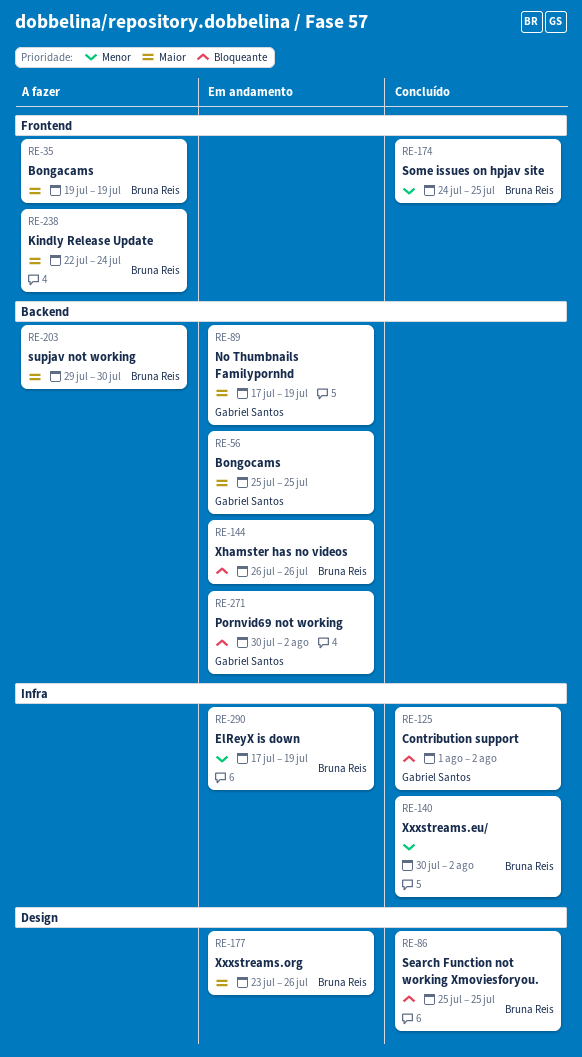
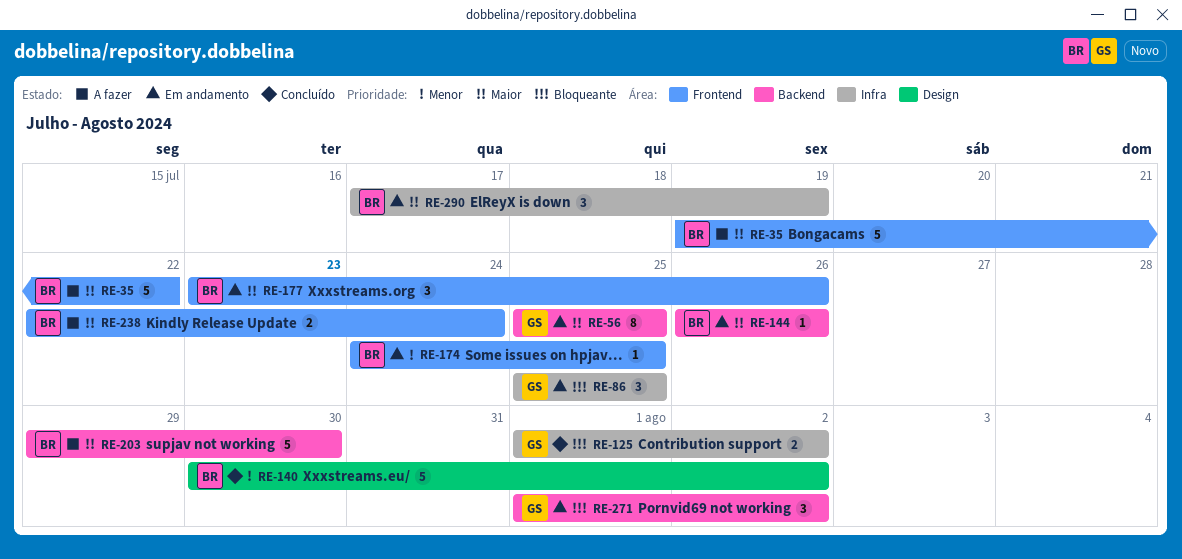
RE-35, due: Jul 19 -> Jul 22
RE-86, status: Concluído -> Em andamento
RE-86, owner: Bruna Reis -> Gabriel Santos
RE-86, label: Design -> Infra
RE-89: present -> none
RE-140, label: Infra -> Design
RE-144, priority: Bloqueante -> Maior
RE-174, status: Concluído -> Em andamento
RE-177, label: Design -> Frontend
RE-271, start: Jul 30 -> Aug 1
RE-290, priority: Menor -> Maior

